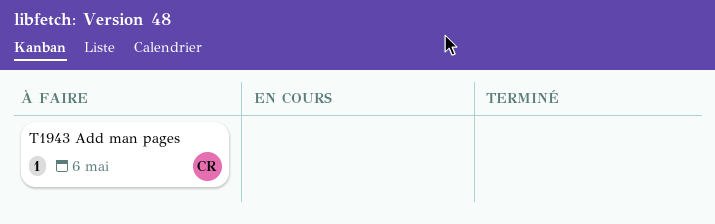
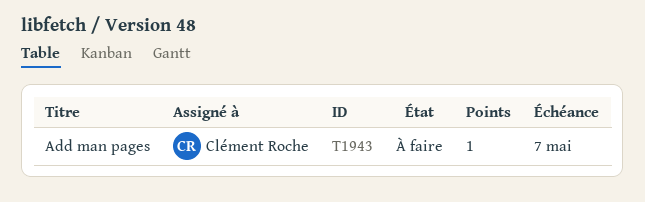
T1943, due: May 6 -> May 7

